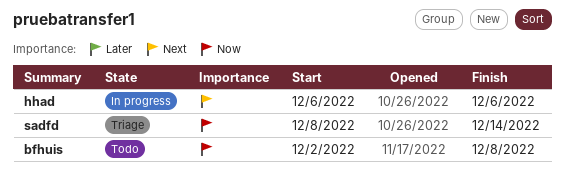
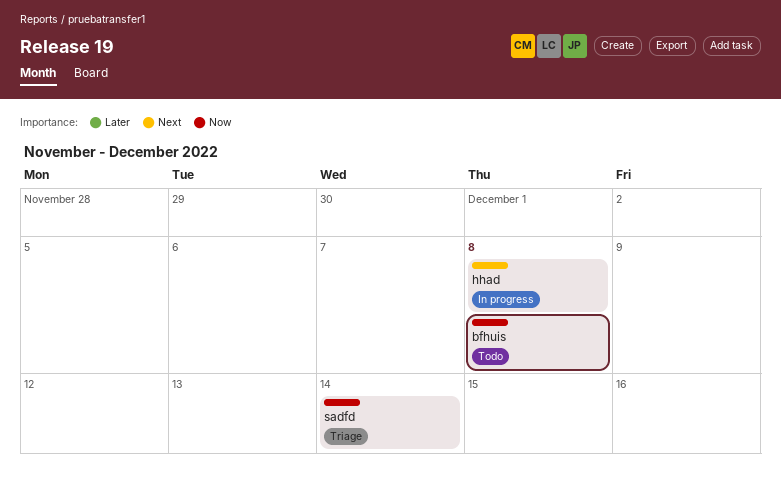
hhad, due: Dec 6 -> Dec 8

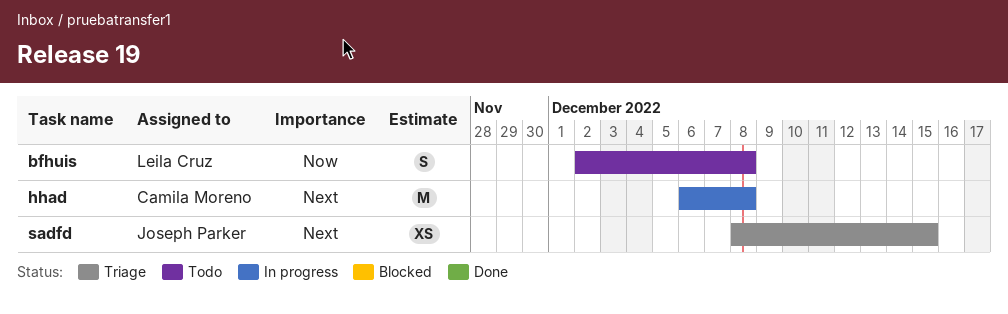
sadfd, priority: Now -> Next
sadfd, due: Dec 14 -> Dec 15

